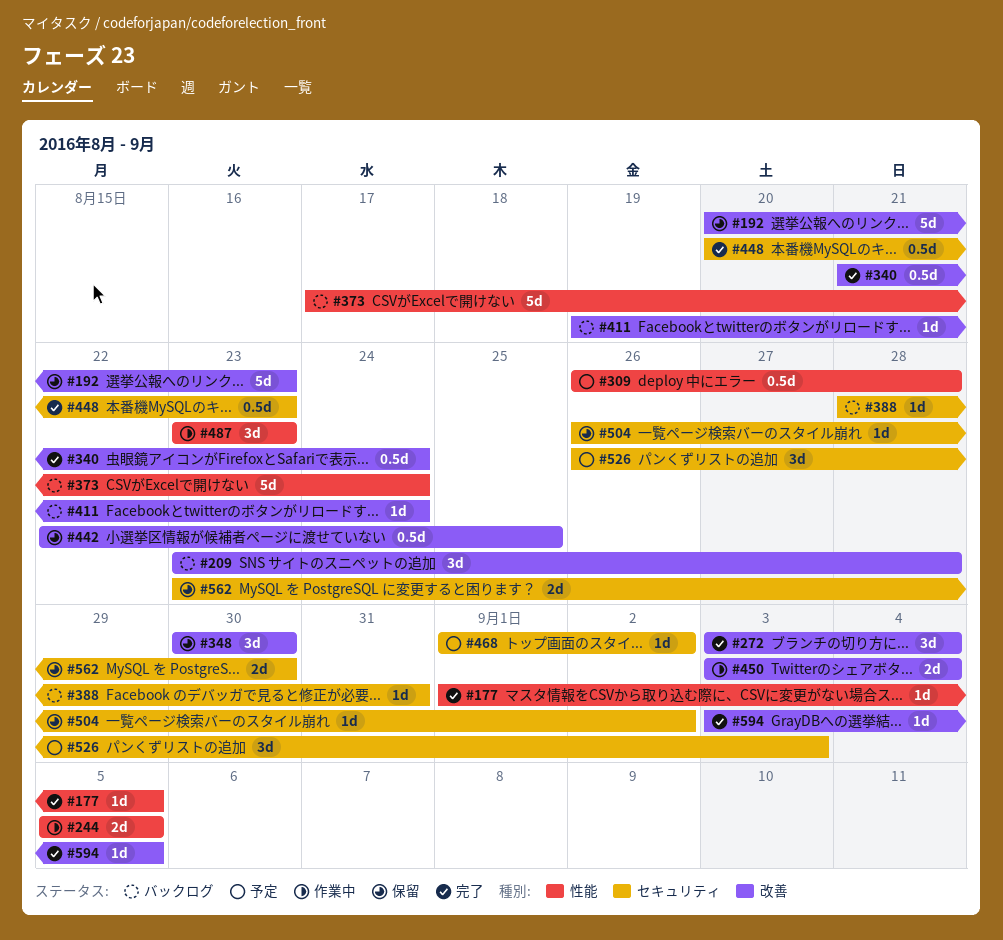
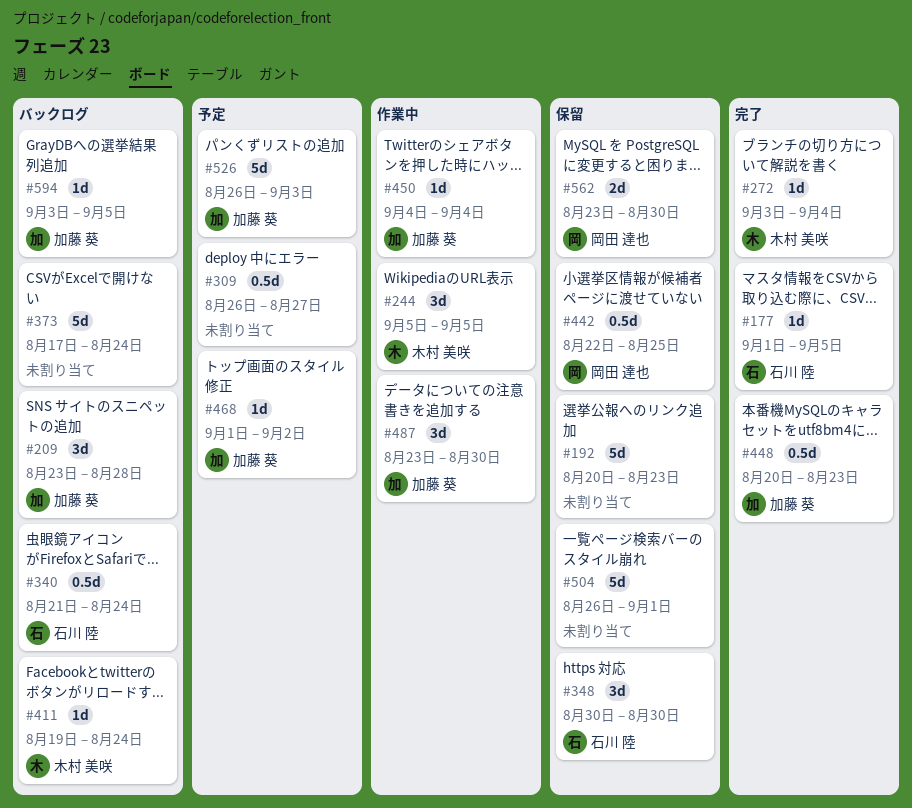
#244, estimate: 2d -> 3d
#272, estimate: 3d -> 1d
#309, due: Aug 28 -> Aug 27
#340, status: 完了 -> バックログ
#388: present -> none
#450, estimate: 2d -> 1d
#450, start: Sep 3 -> Sep 4
#487, due: Aug 23 -> Aug 30
#504, estimate: 1d -> 5d
#504, due: Sep 2 -> Sep 1
#526, estimate: 3d -> 5d
#594, status: 完了 -> バックログ

